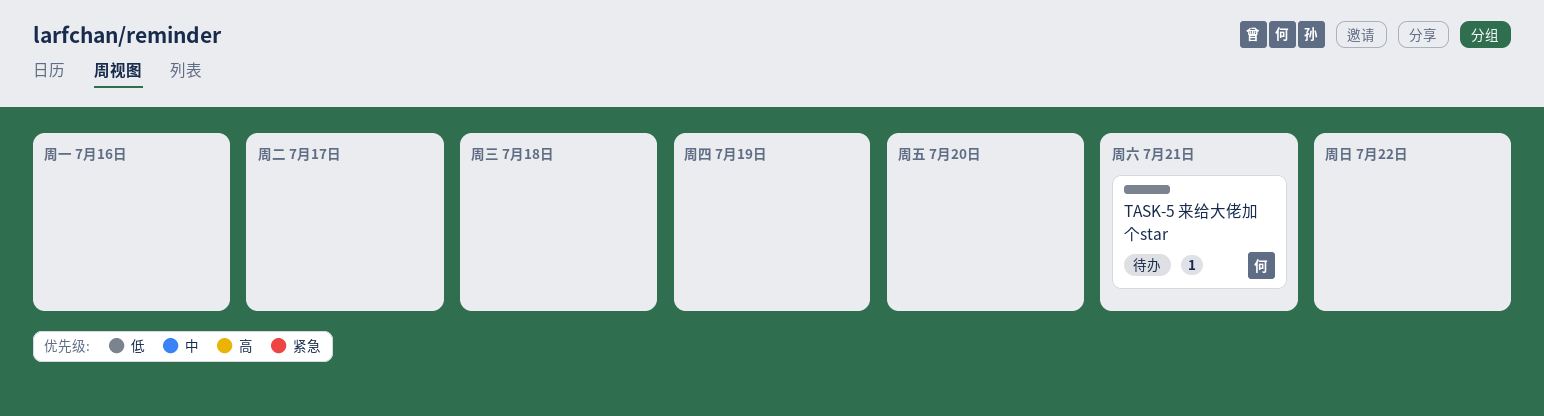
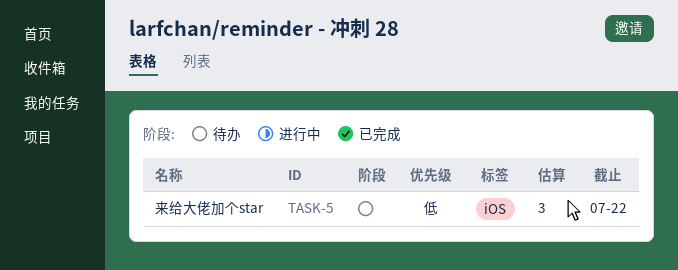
TASK-5, estimate: 1 -> 3
TASK-5, due: Jul 21 -> Jul 22

